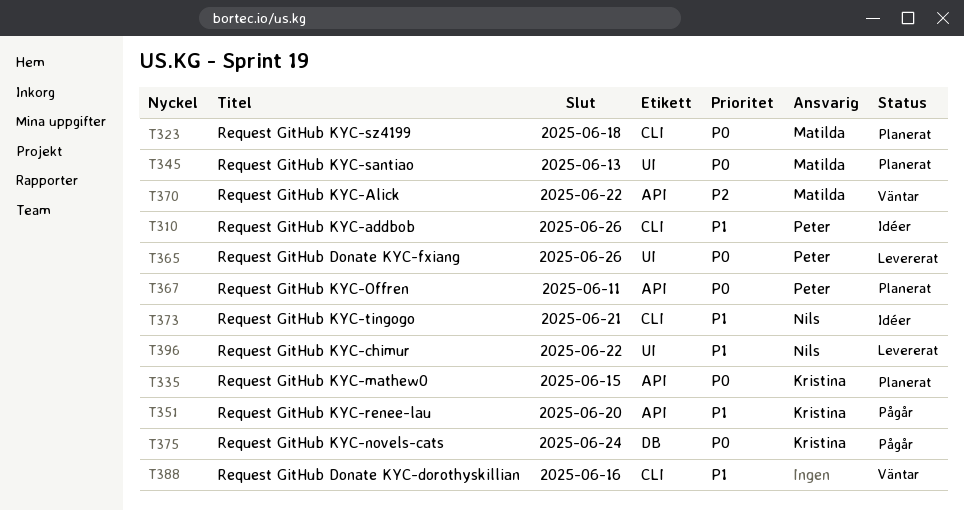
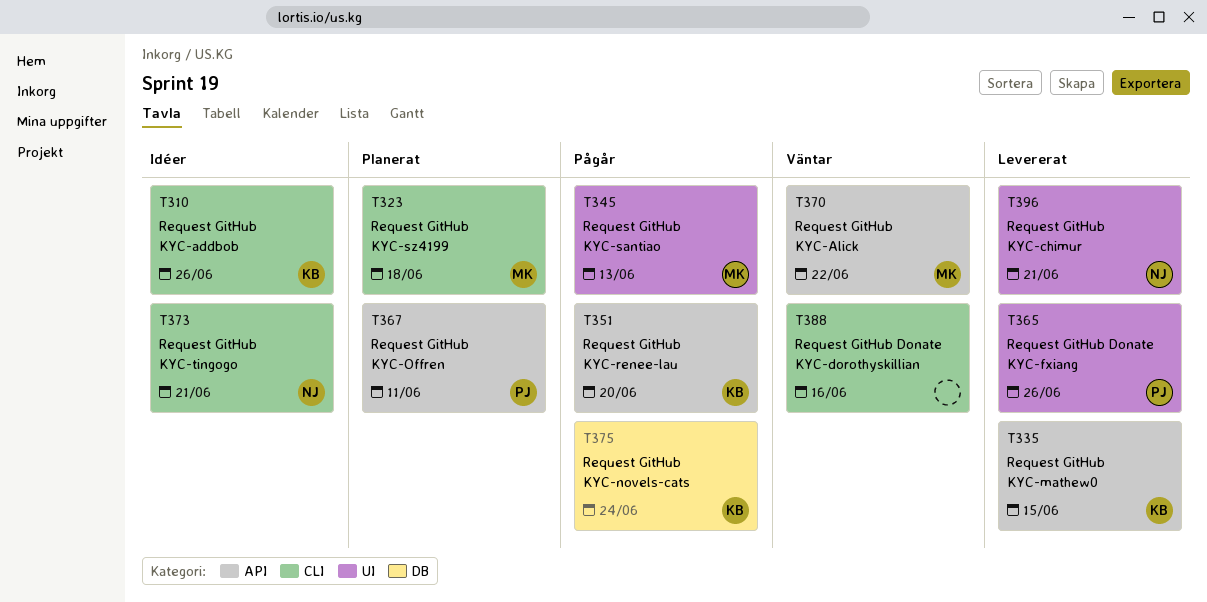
T310, owner: Peter -> Kristina
T335, status: Planerat -> Levererat
T345, status: Planerat -> Pågår
T396, due: Jun 22 -> Jun 21

